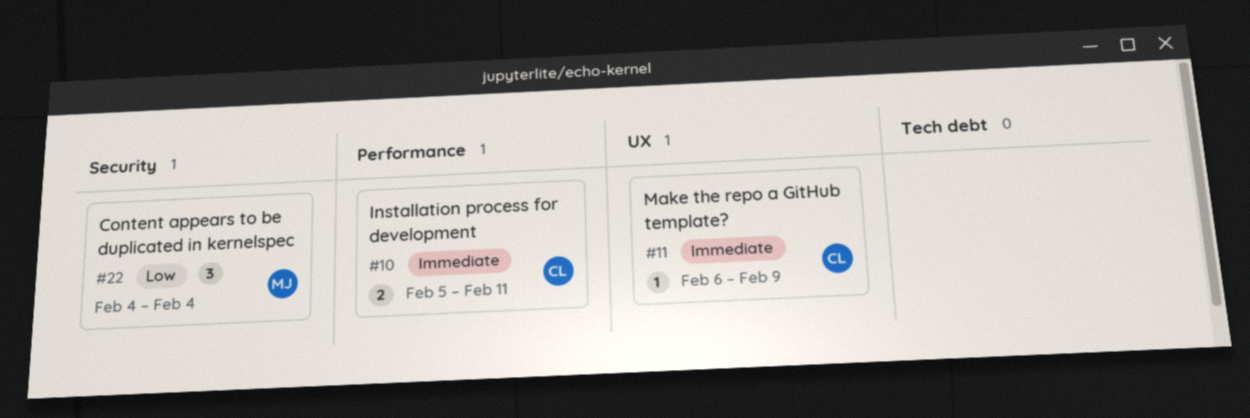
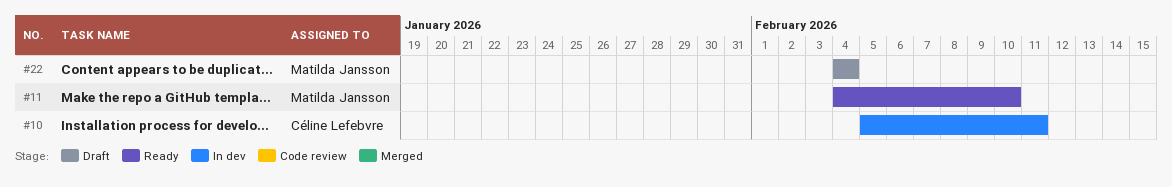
#11, owner: Céline Lefebvre -> Matilda Jansson
#11, start: Feb 6 -> Feb 4
#11, due: Feb 9 -> Feb 10

